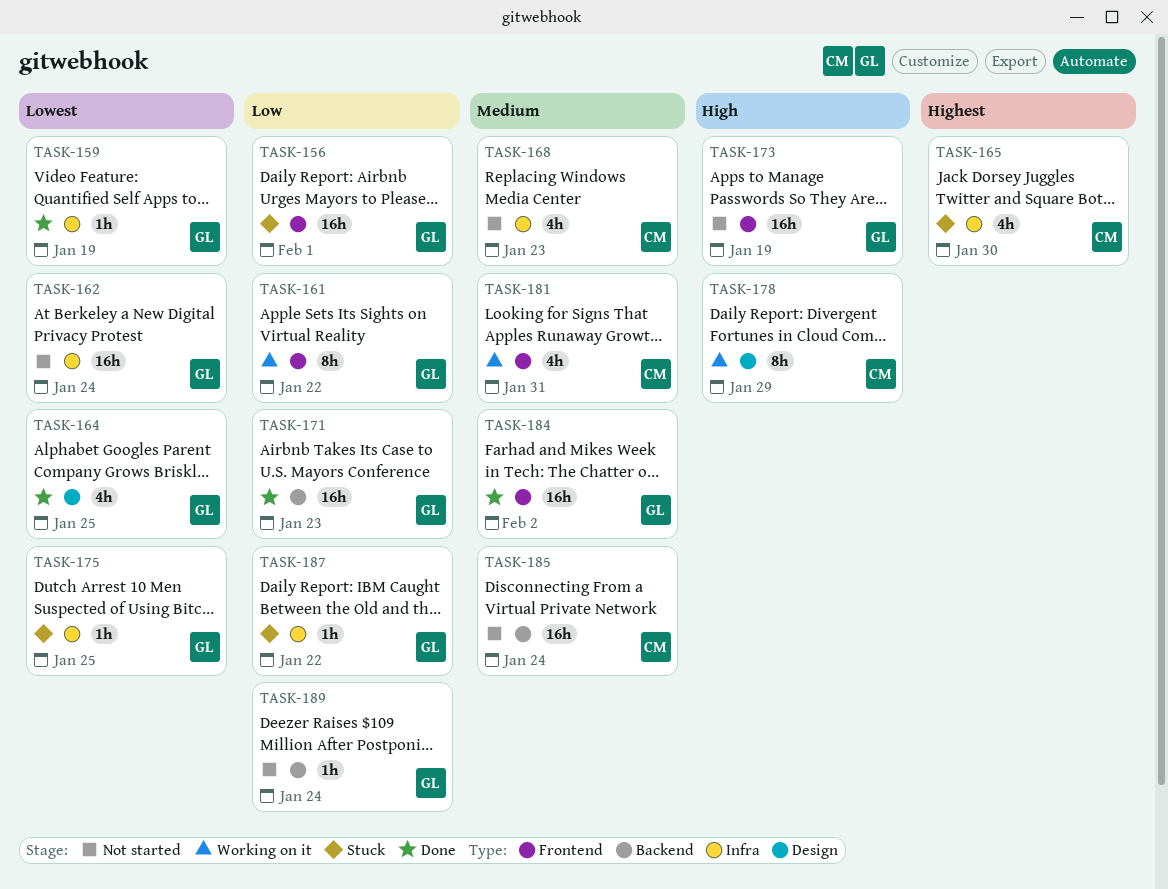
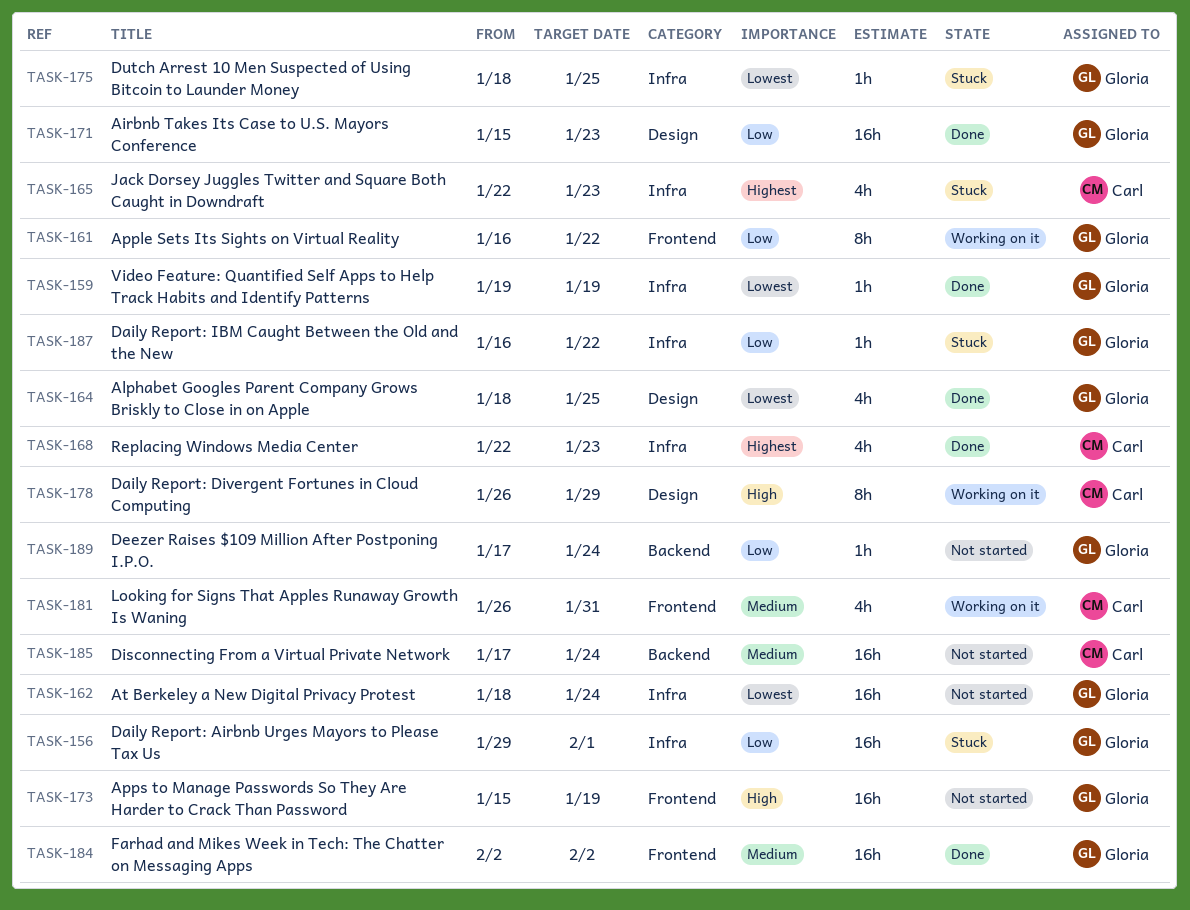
TASK-156, label: Frontend -> Infra
TASK-165, due: Jan 30 -> Jan 23
TASK-168, status: Not started -> Done
TASK-168, priority: Medium -> Highest
TASK-171, label: Backend -> Design

